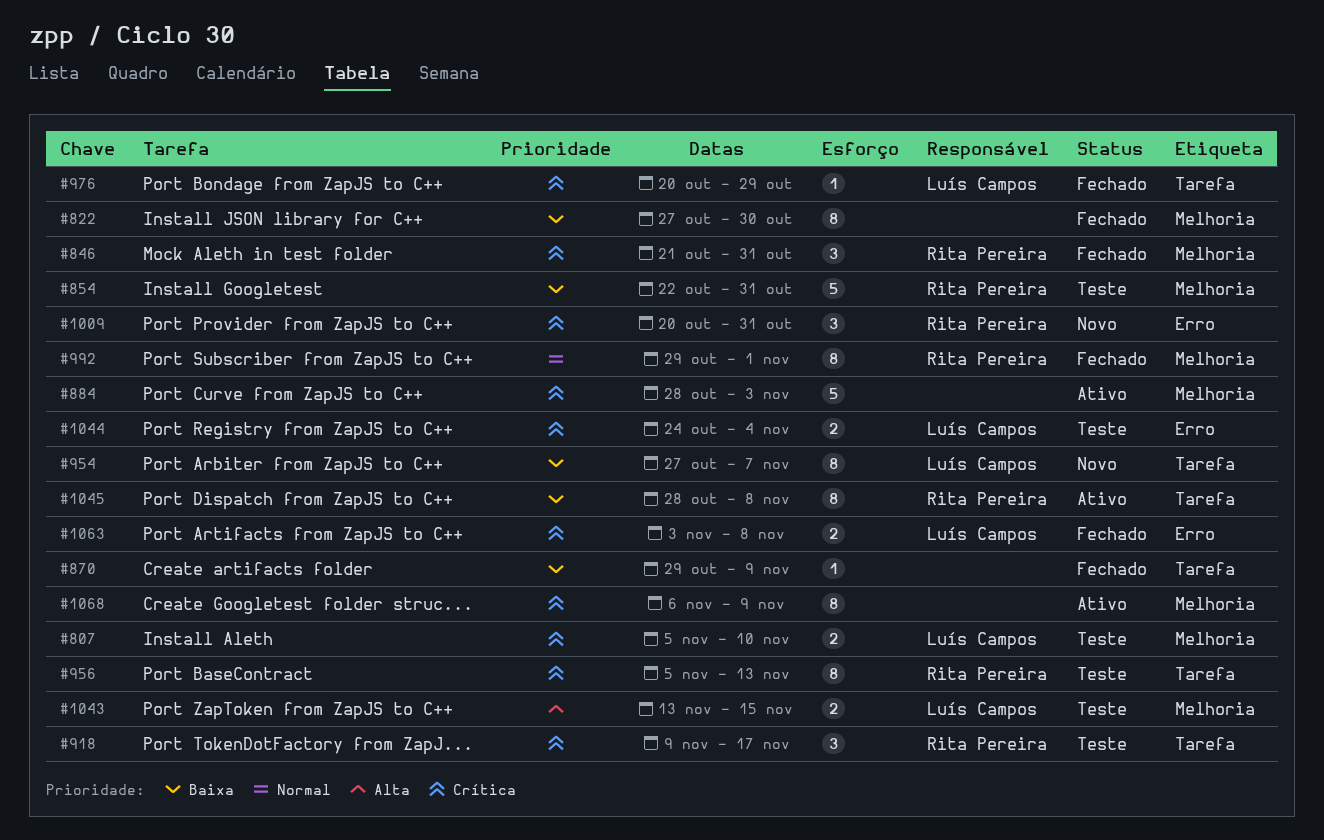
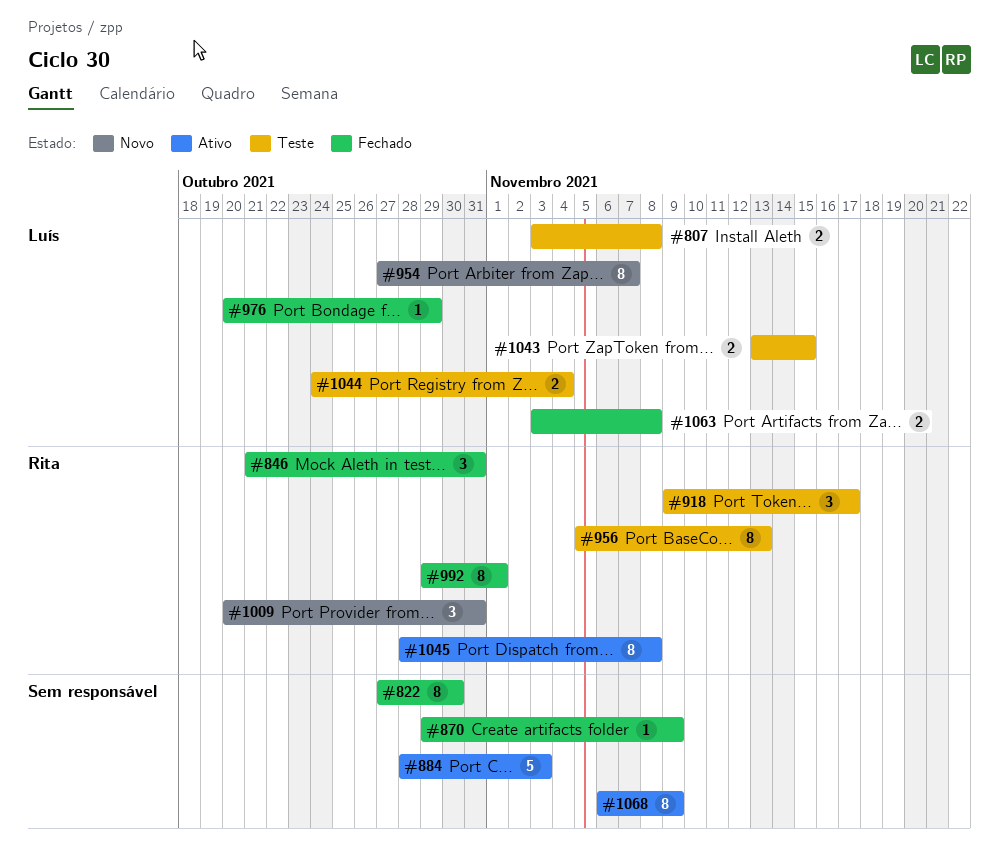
#807, start: Nov 5 -> Nov 3
#807, due: Nov 10 -> Nov 8
#854: present -> none

